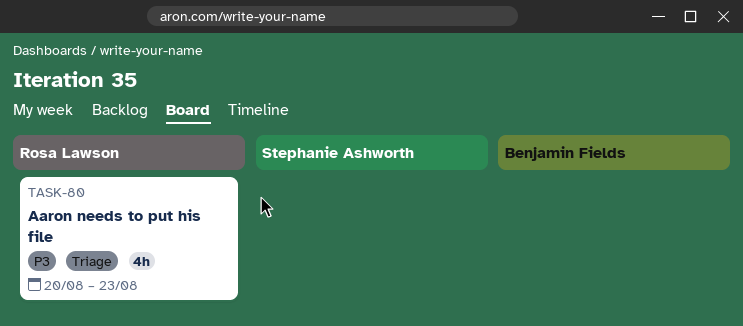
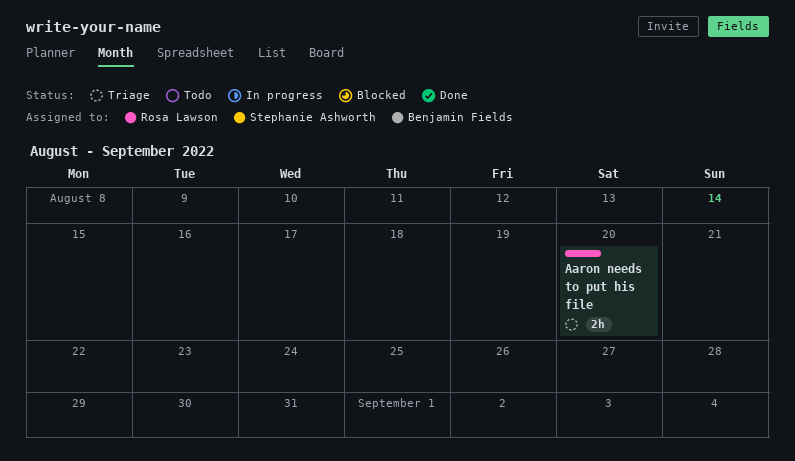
Aaron needs to put his file, estimate: 4h -> 2h
Aaron needs to put his file, due: Aug 23 -> Aug 20

